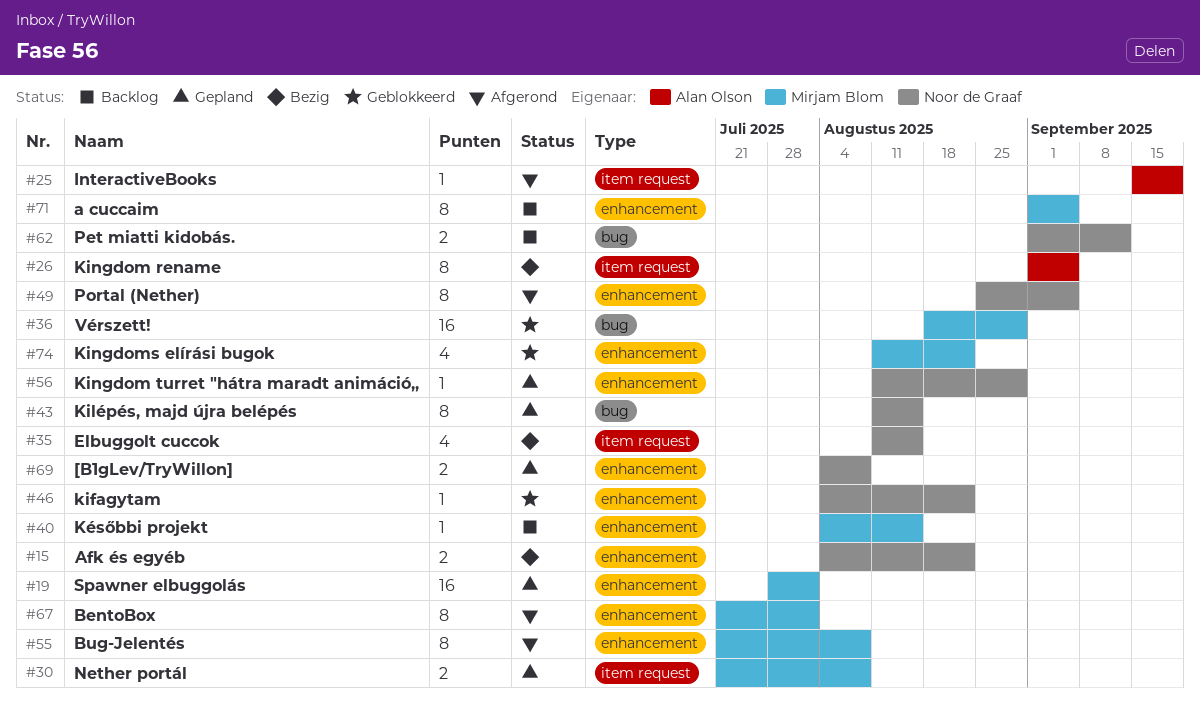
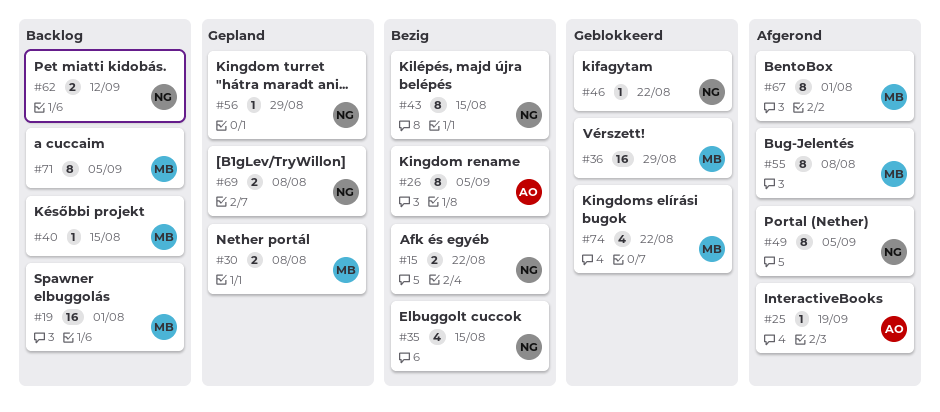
#19, status: Gepland -> Backlog
#43, status: Gepland -> Bezig

